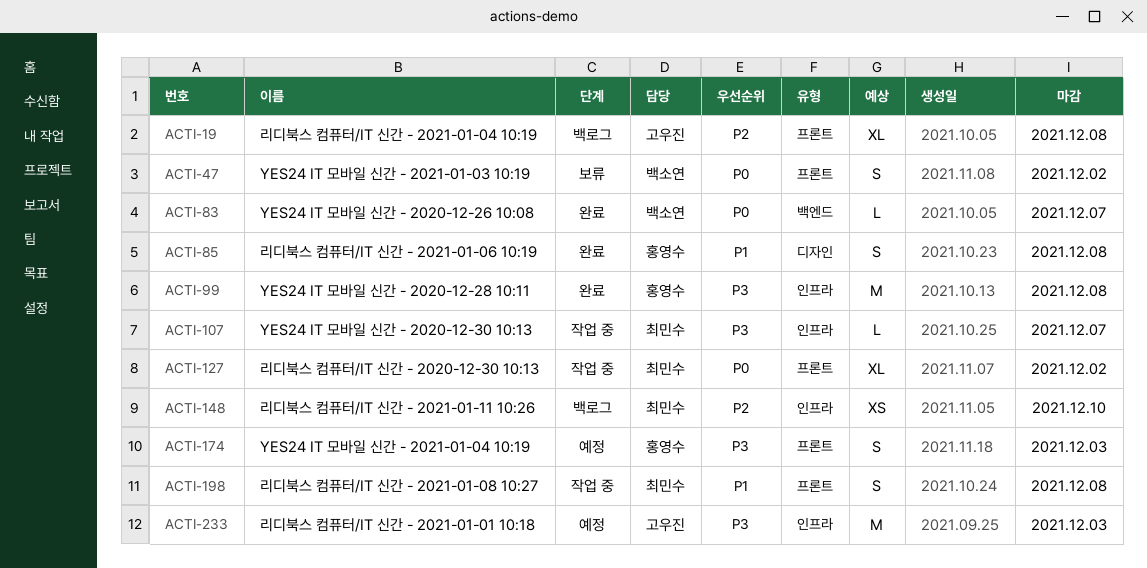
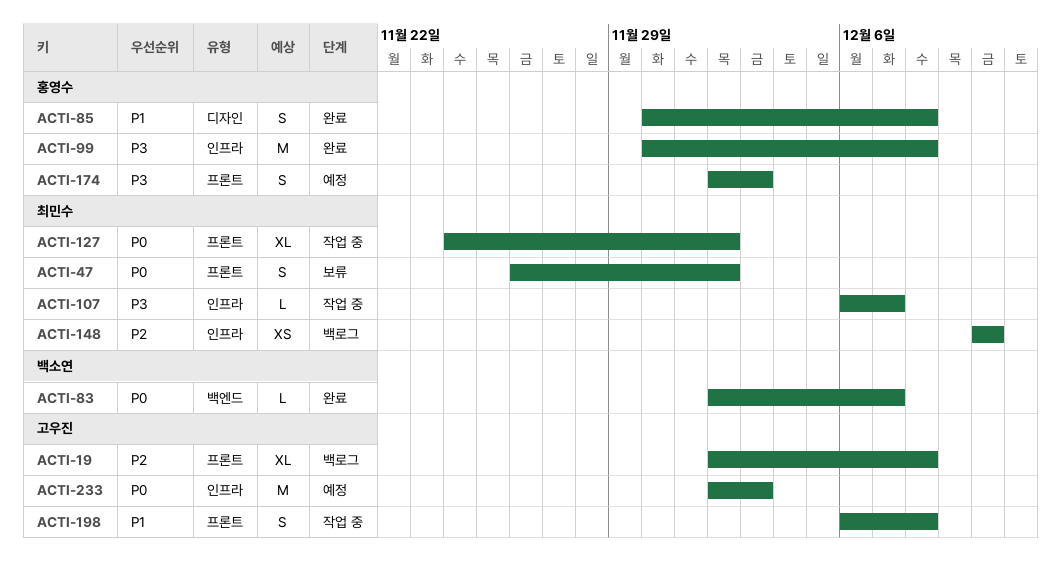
ACTI-47, owner: 백소연 -> 최민수
ACTI-198, owner: 최민수 -> 고우진
ACTI-233, priority: P3 -> P0

